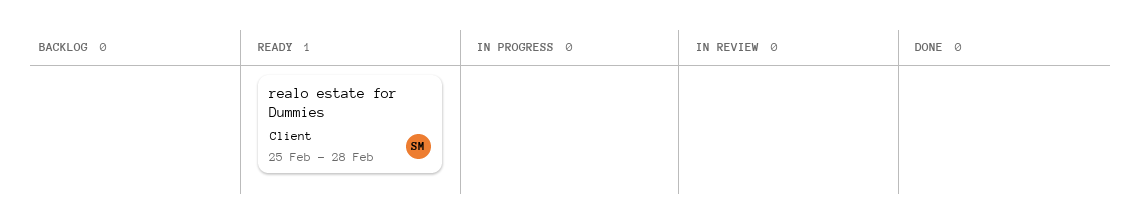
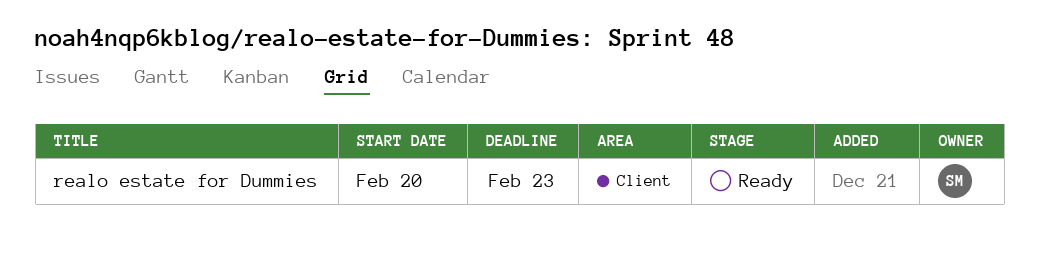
realo estate for Dummies, start: Feb 25 -> Feb 20
realo estate for Dummies, due: Feb 28 -> Feb 23

